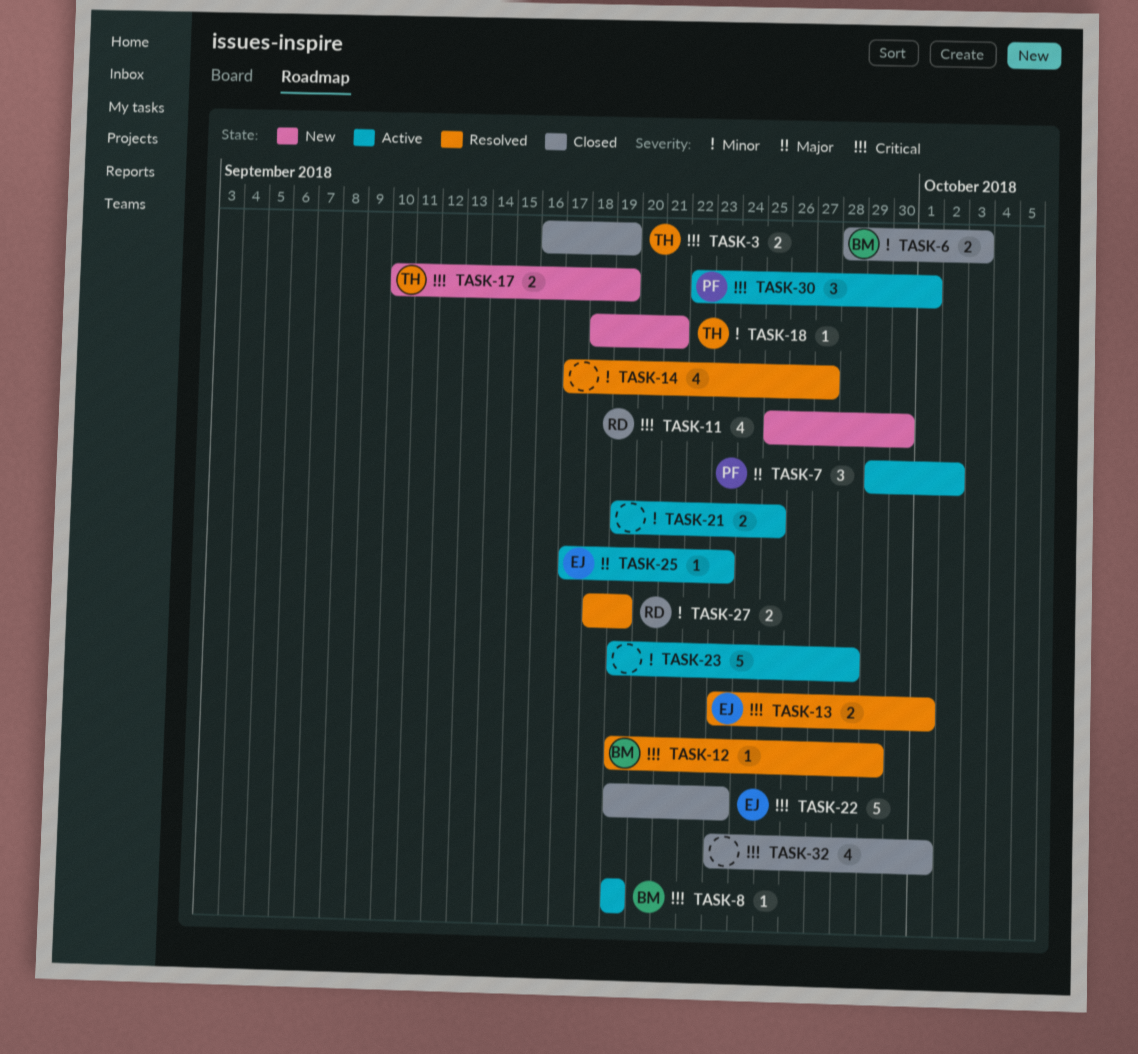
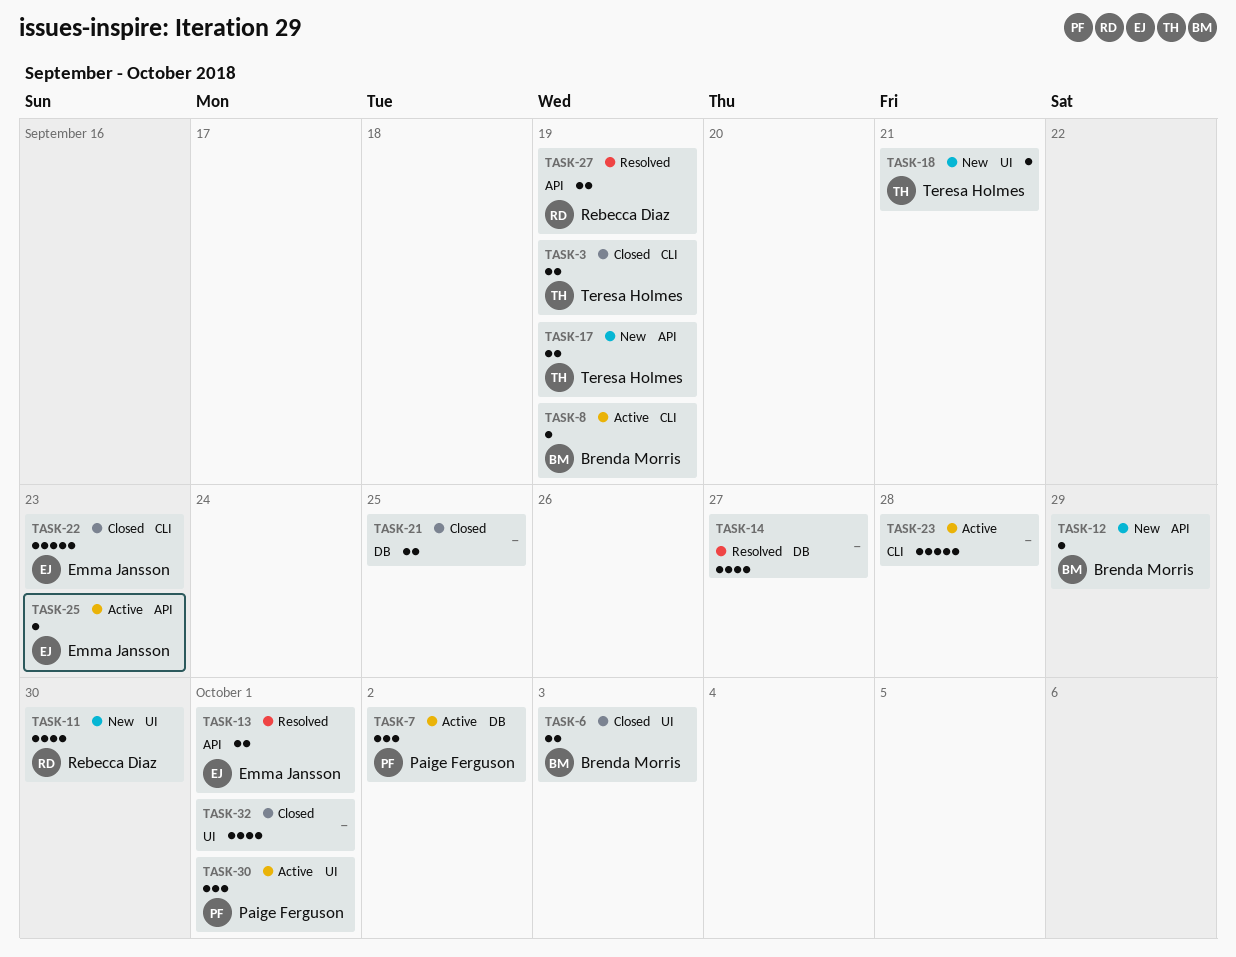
TASK-12, status: Resolved -> New
TASK-21, status: Active -> Closed

